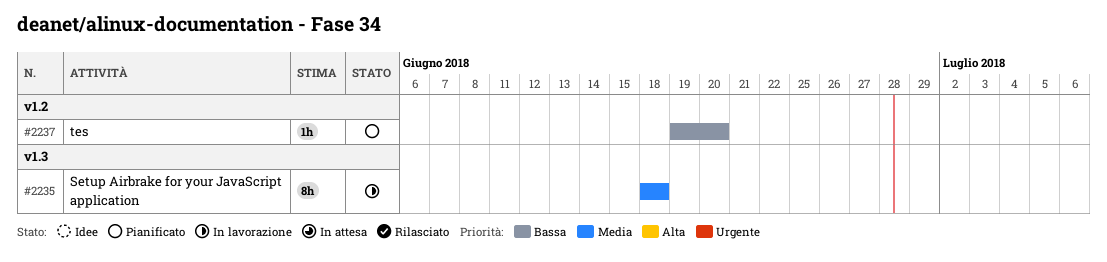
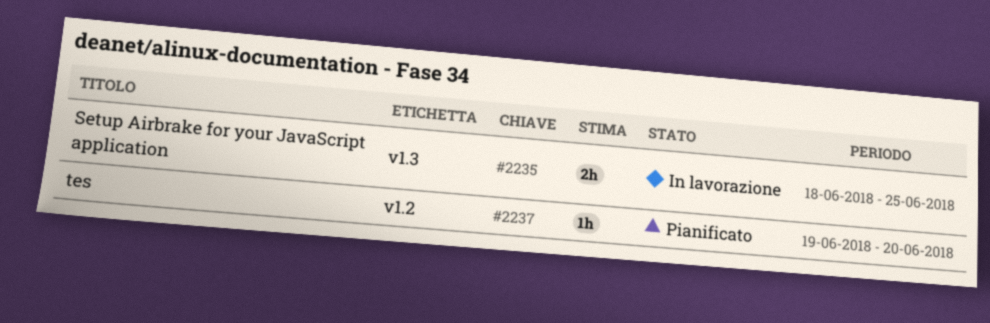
#2235, estimate: 8h -> 2h
#2235, due: Jun 18 -> Jun 25

